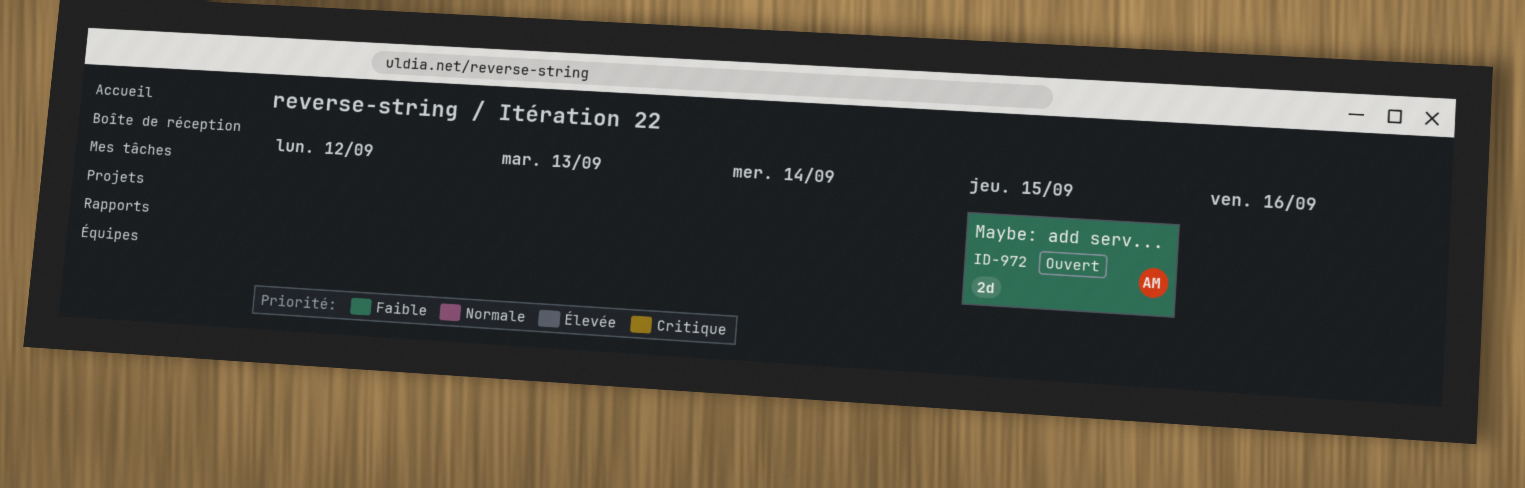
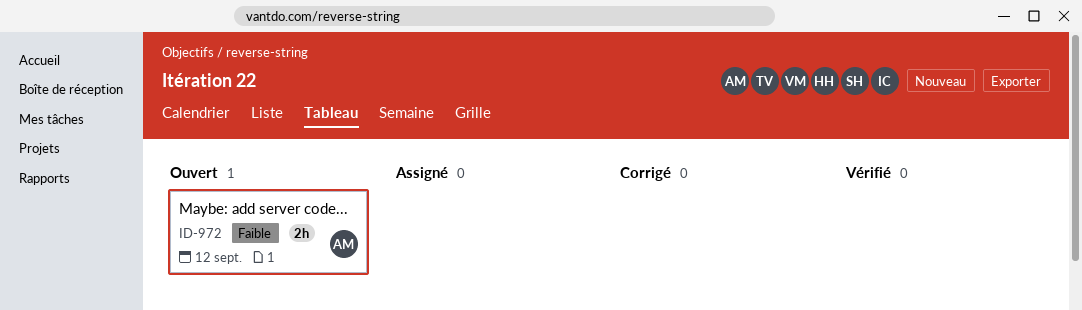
ID-972, estimate: 2d -> 2h
ID-972, due: Sep 15 -> Sep 12

